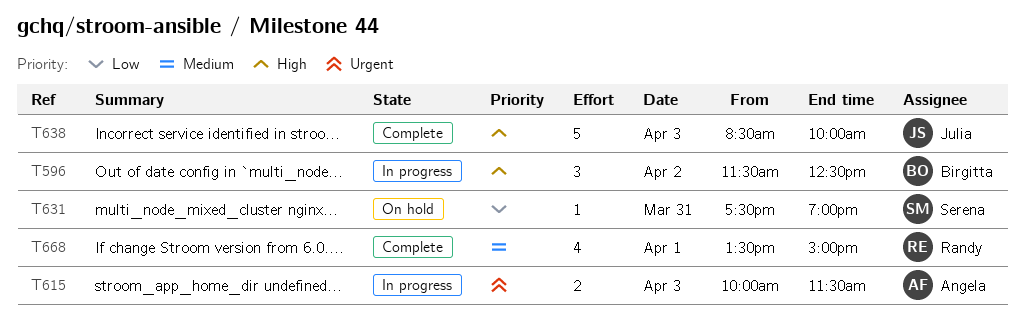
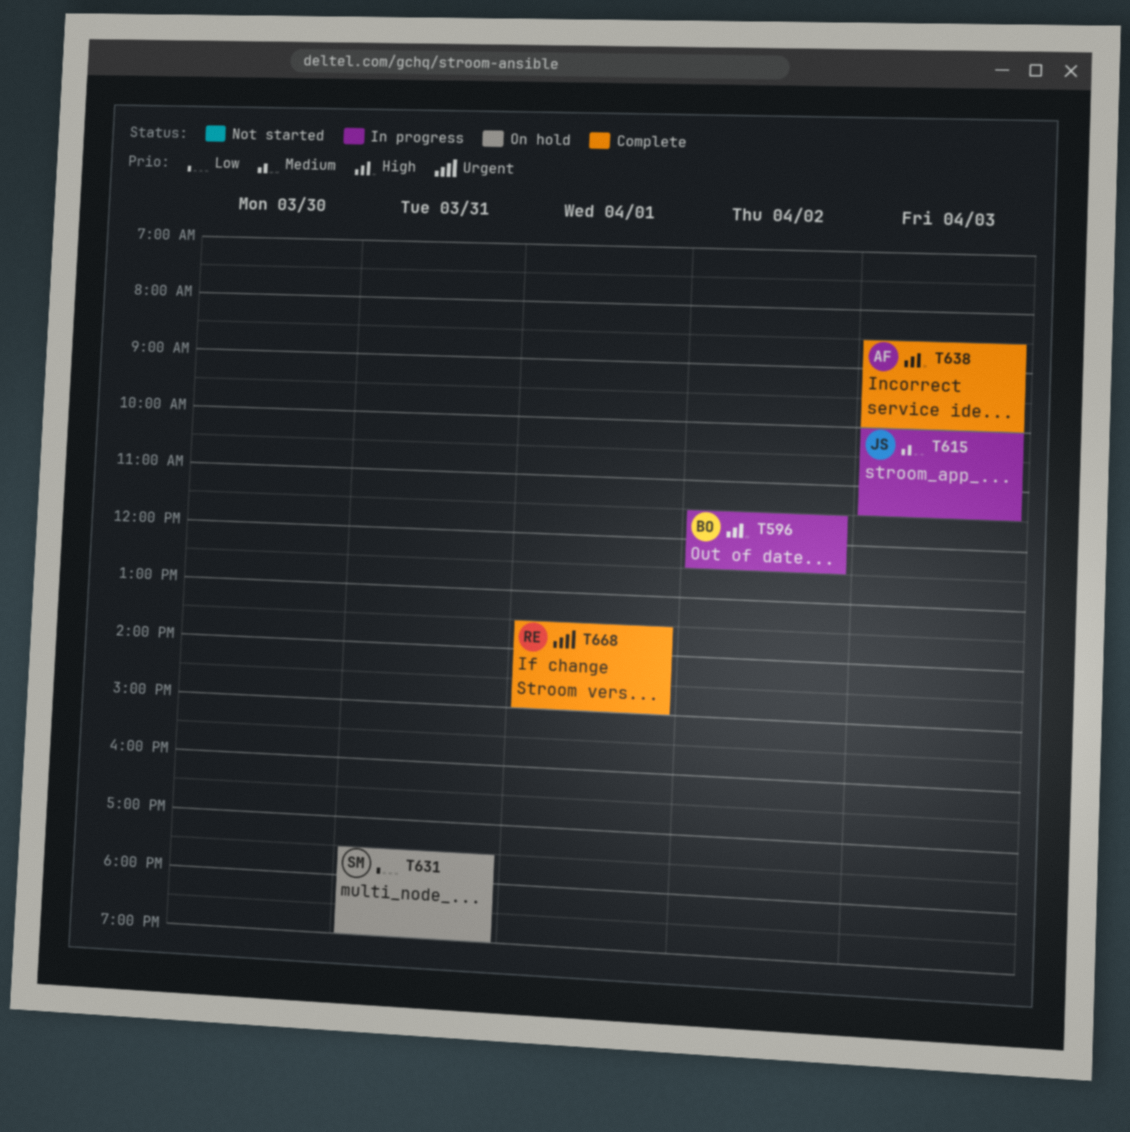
T615, owner: Angela -> Julia
T615, priority: Urgent -> Medium
T638, owner: Julia -> Angela
T668, priority: Medium -> Urgent

